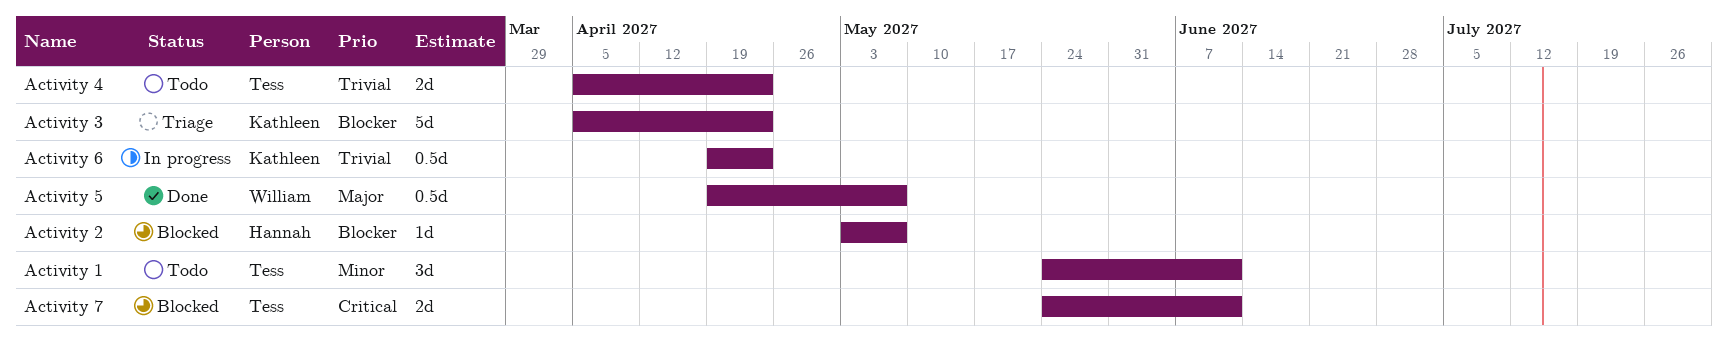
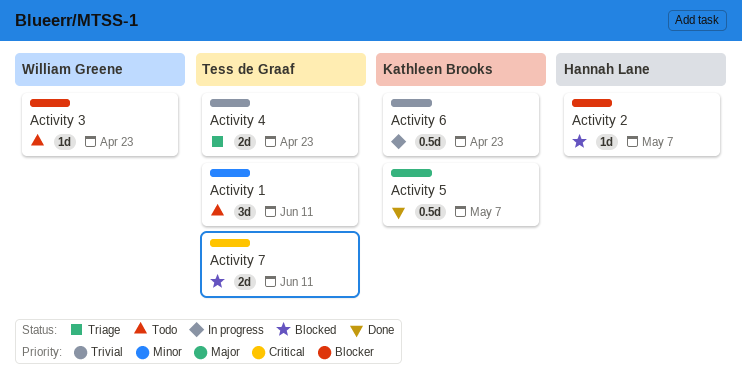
Activity 3, status: Triage -> Todo
Activity 3, owner: Kathleen Brooks -> William Greene
Activity 3, estimate: 5d -> 1d
Activity 4, status: Todo -> Triage
Activity 5, owner: William Greene -> Kathleen Brooks

